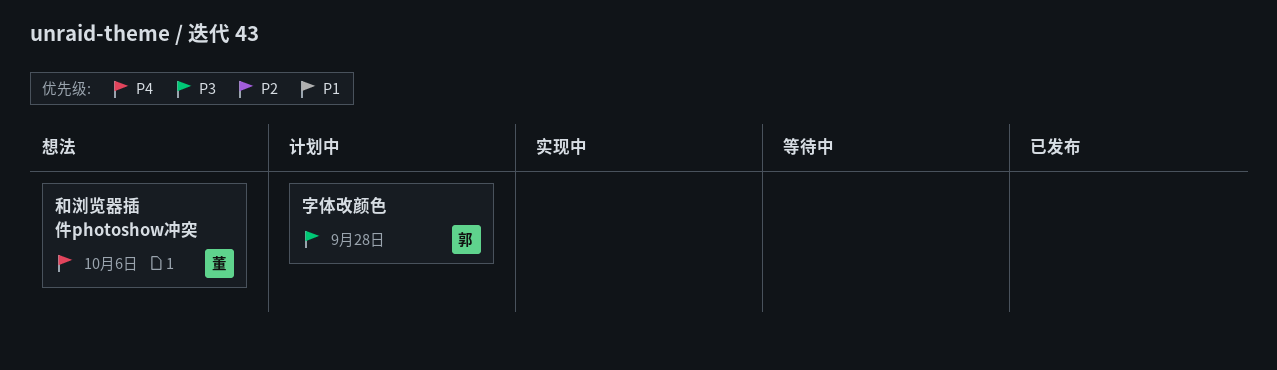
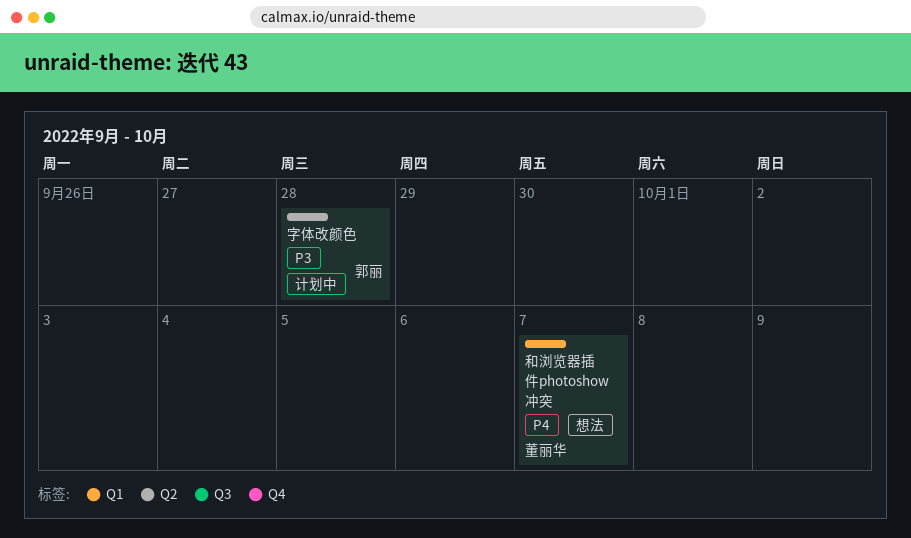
和浏览器插件photoshow冲突, due: Oct 6 -> Oct 7

